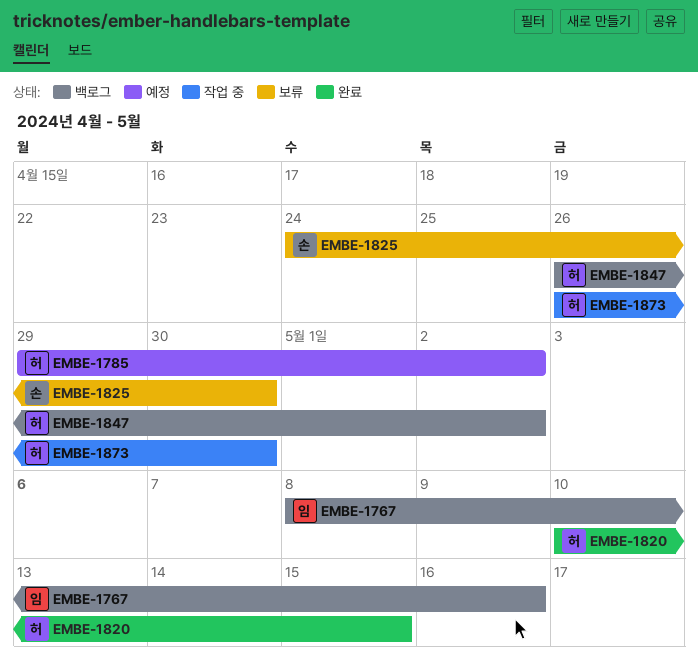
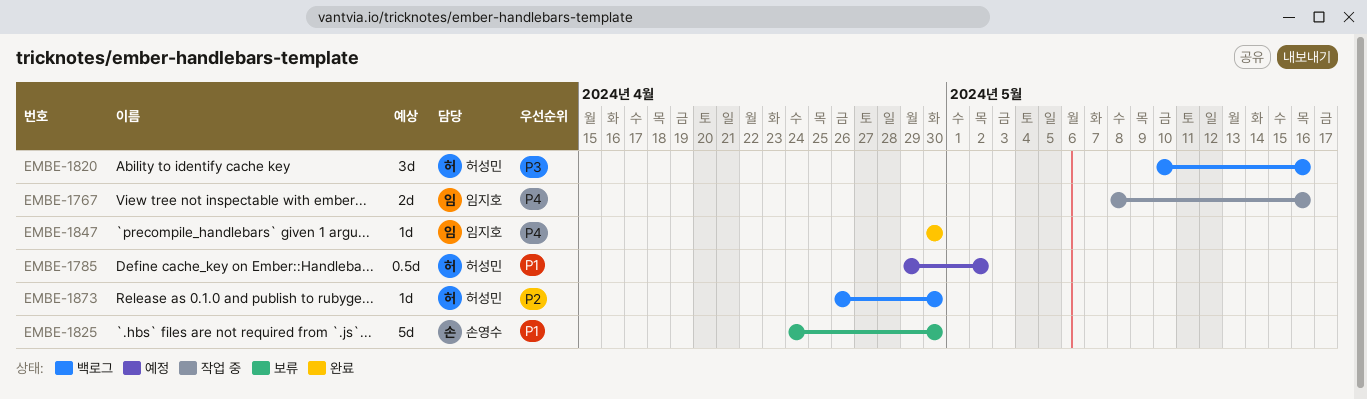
EMBE-1767, status: 백로그 -> 작업 중
EMBE-1820, status: 완료 -> 백로그
EMBE-1820, due: May 15 -> May 16
EMBE-1847, status: 백로그 -> 완료
EMBE-1847, owner: 허성민 -> 임지호
EMBE-1847, start: Apr 26 -> Apr 30
EMBE-1847, due: May 2 -> Apr 30
EMBE-1873, status: 작업 중 -> 백로그

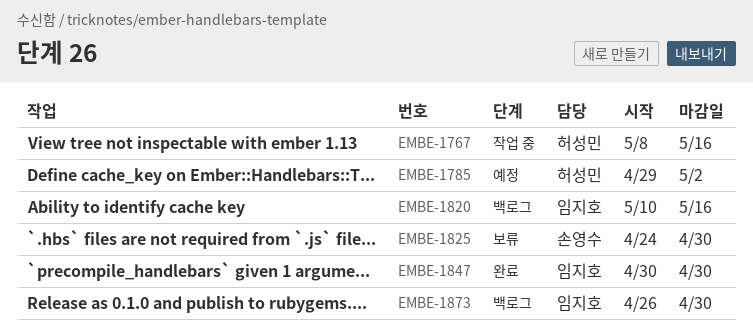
EMBE-1767, owner: 임지호 -> 허성민
EMBE-1820, owner: 허성민 -> 임지호
EMBE-1873, owner: 허성민 -> 임지호

